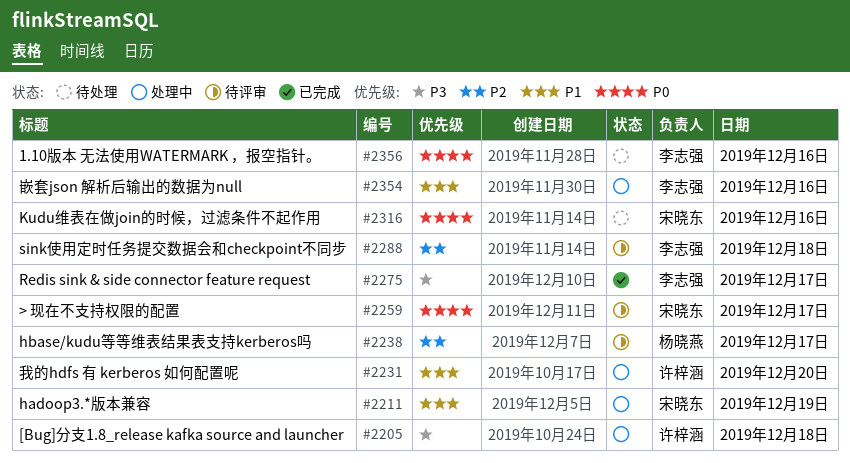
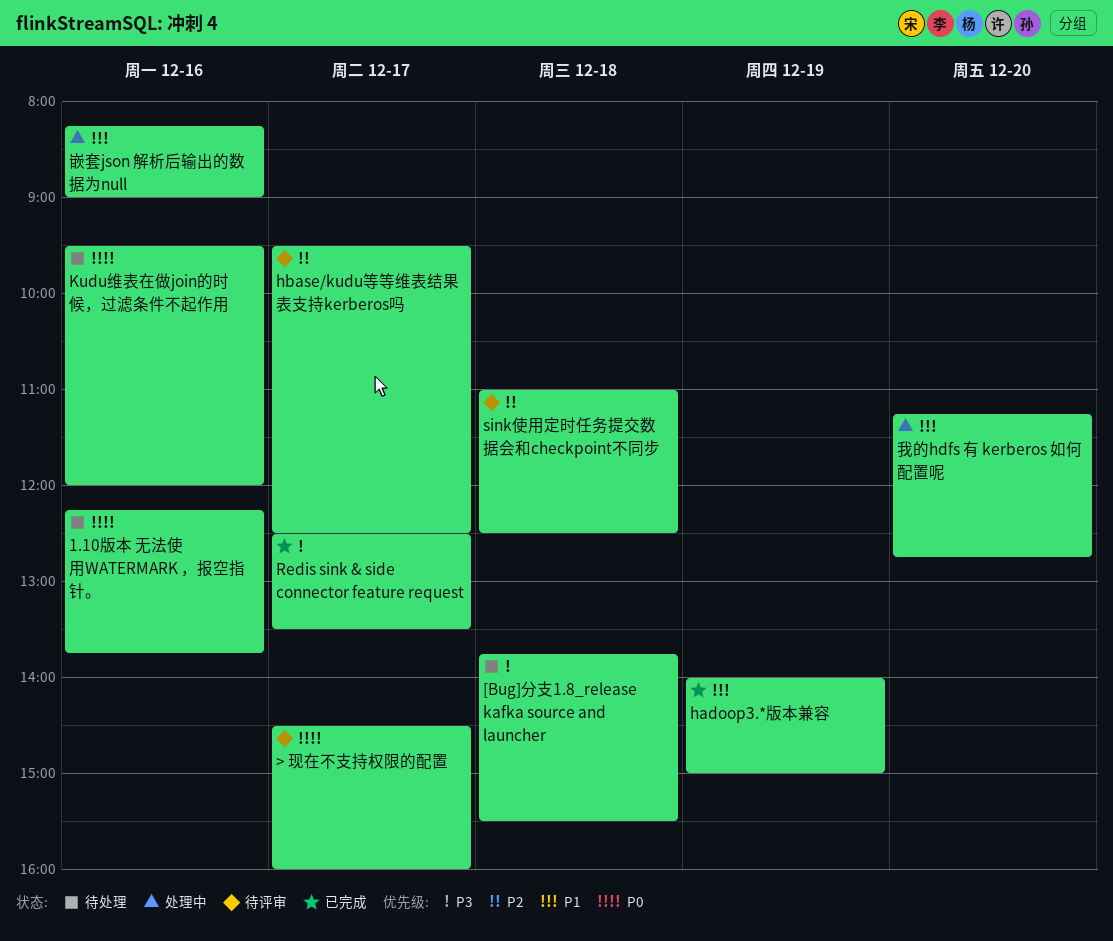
[Bug]分支1.8_release kafka source and launcher, status: 处理中 -> 待处理
hadoop3.*版本兼容, status: 处理中 -> 已完成

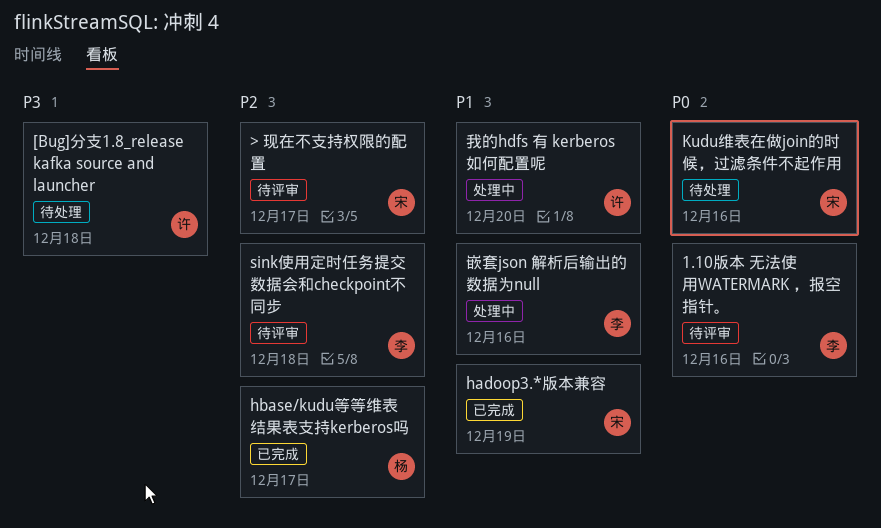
1.10版本 无法使用WATERMARK ，报空指针。, status: 待处理 -> 待评审
> 现在不支持权限的配置, priority: P0 -> P2
hbase/kudu等等维表结果表支持kerberos吗, status: 待评审 -> 已完成
Redis sink & side connector feature request: present -> none

